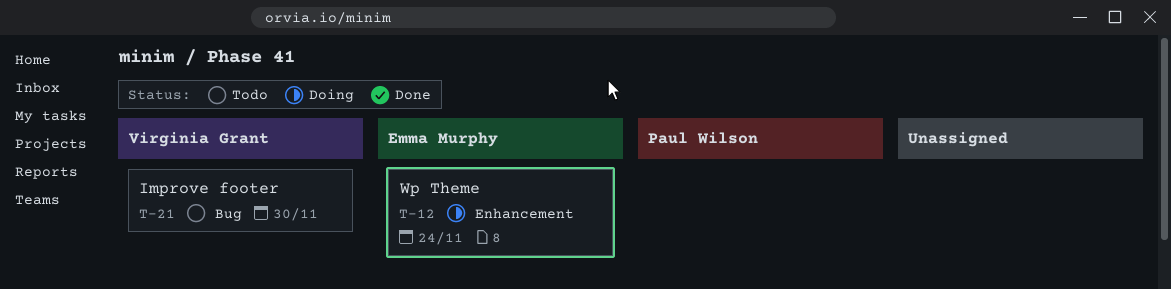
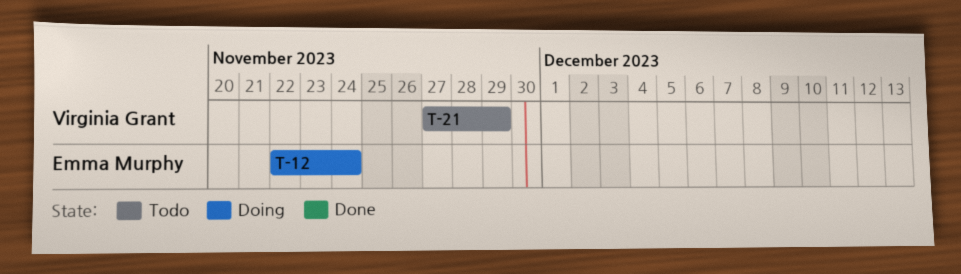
T-21, due: Nov 30 -> Nov 29

